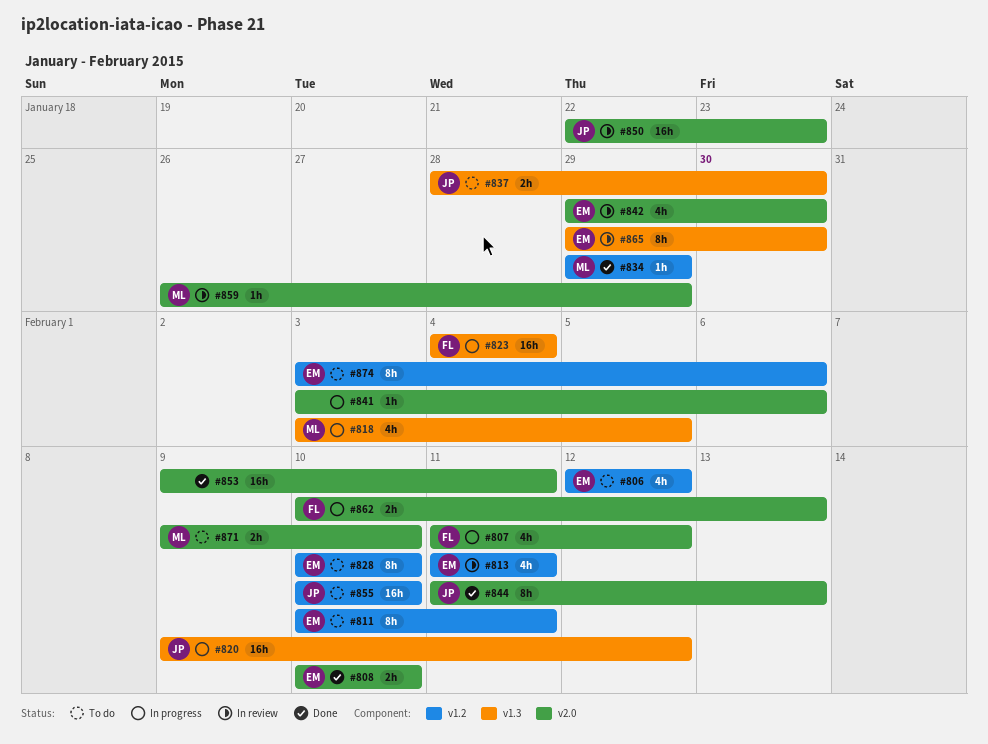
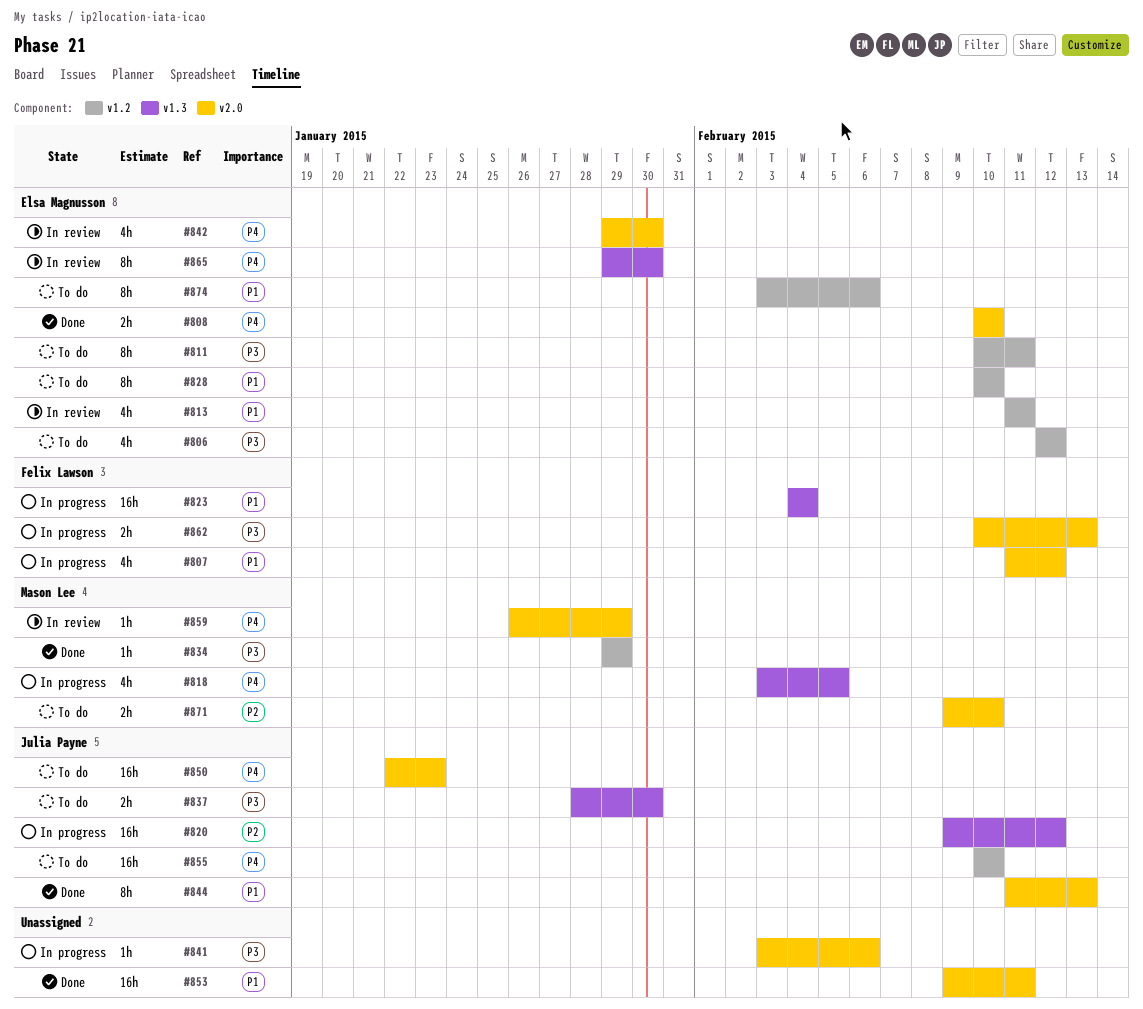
#850, status: In review -> To do

